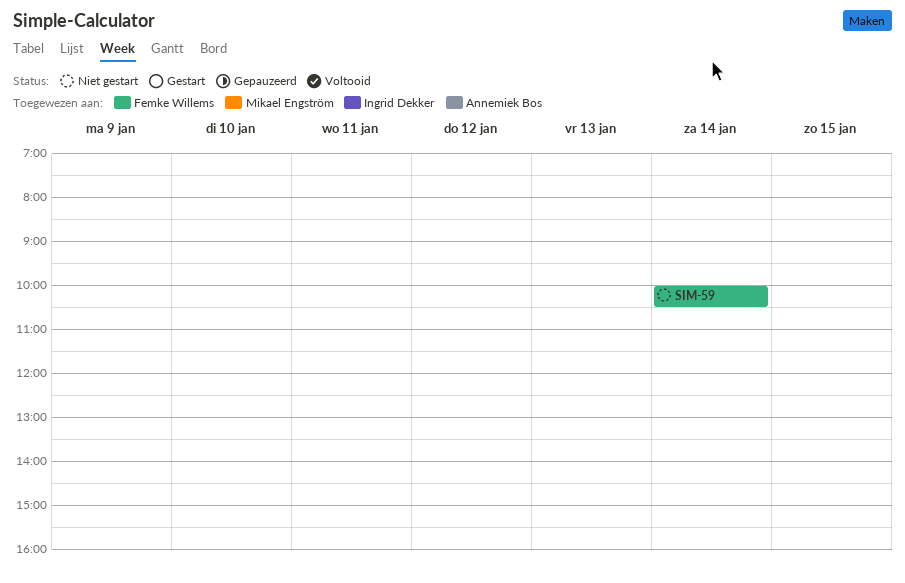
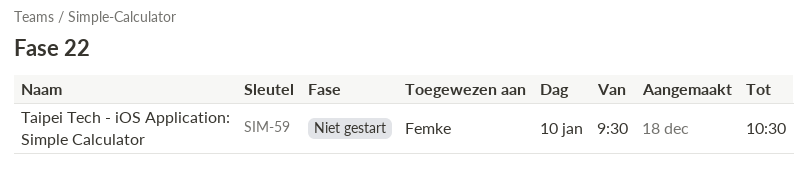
SIM-59, day: Jan 14 -> Jan 10
SIM-59, begins: 10:00 -> 09:30

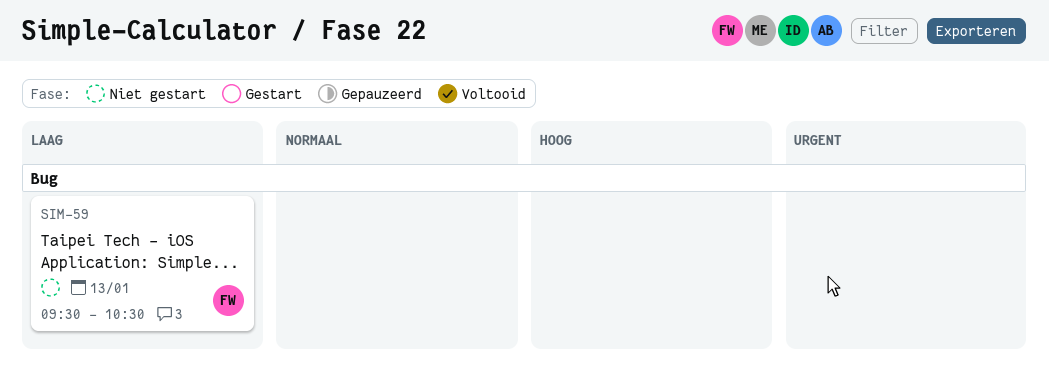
SIM-59, day: Jan 10 -> Jan 13

